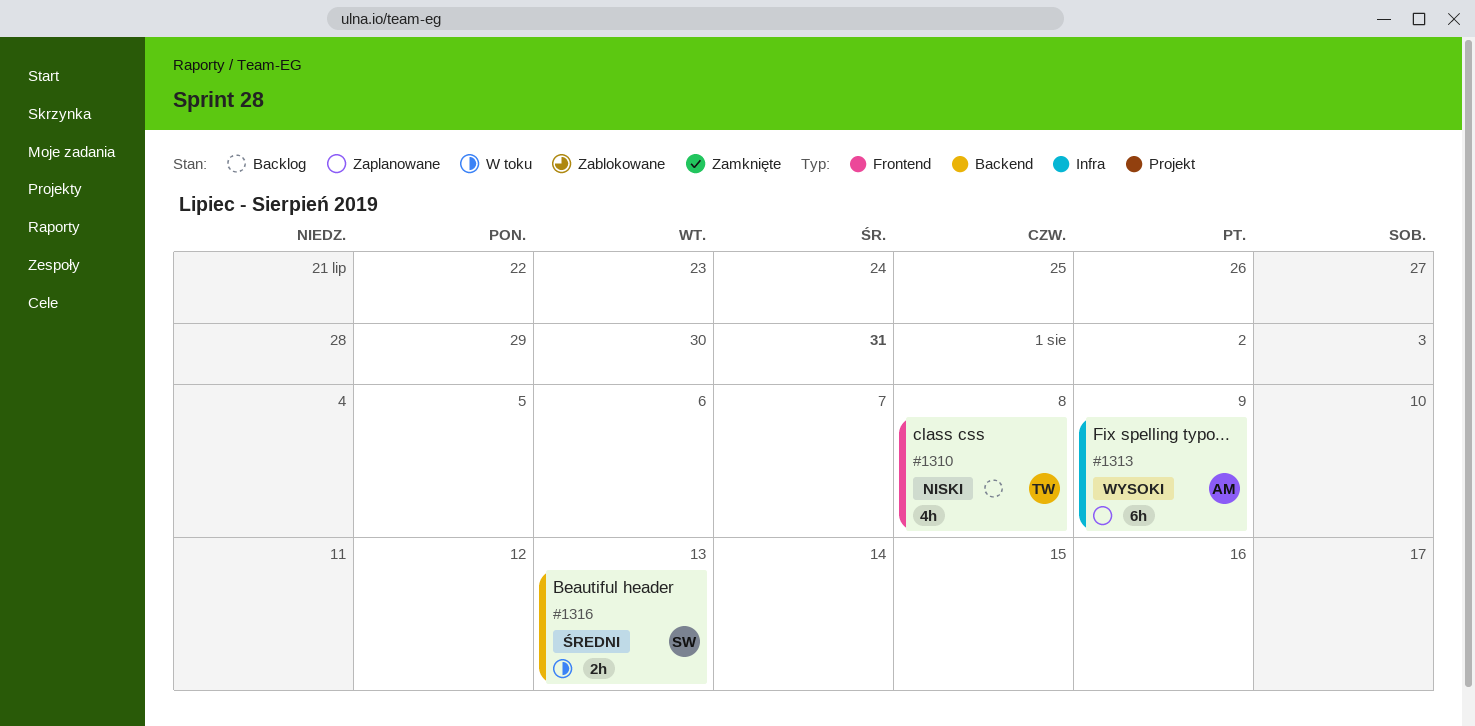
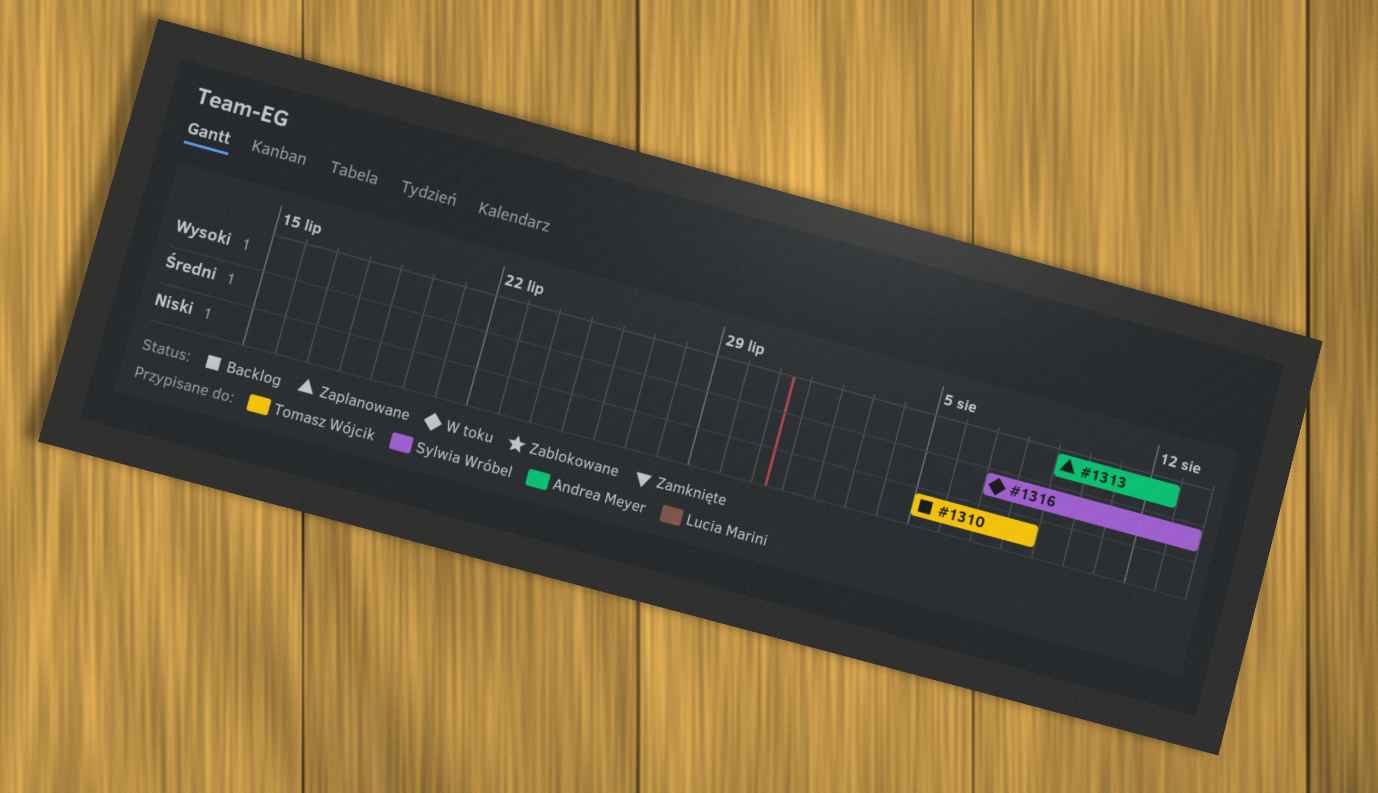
#1313, due: Aug 9 -> Aug 12

